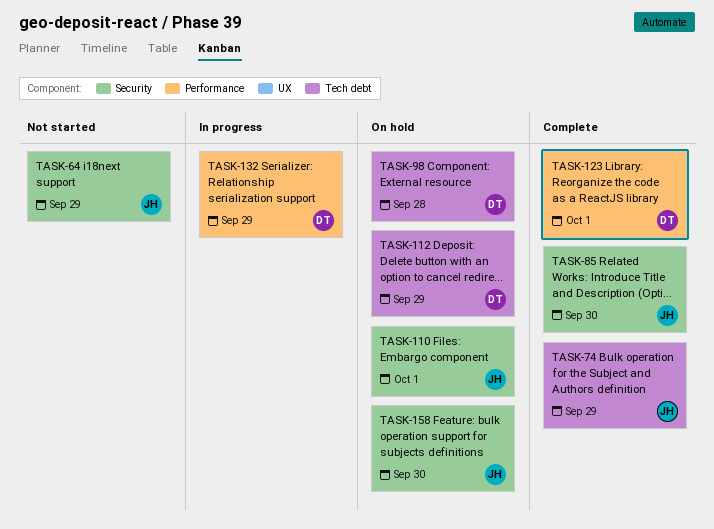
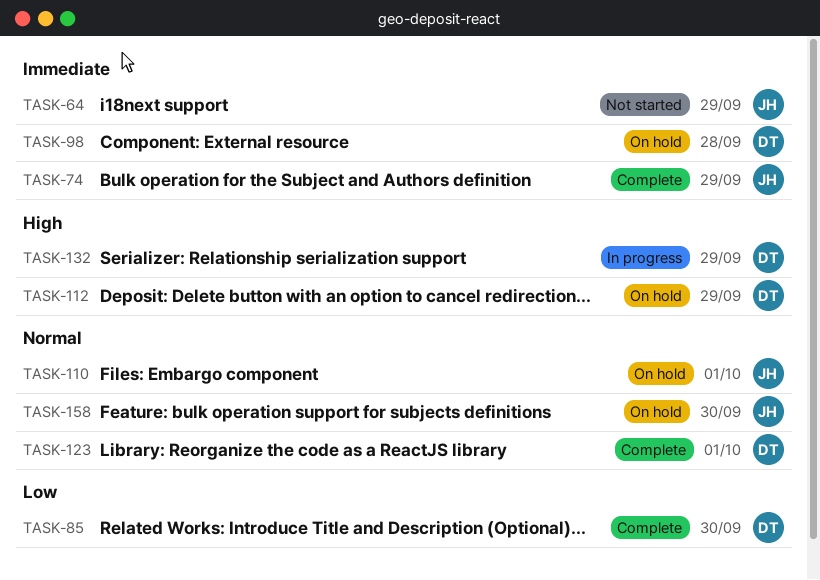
TASK-85, owner: JH -> DT

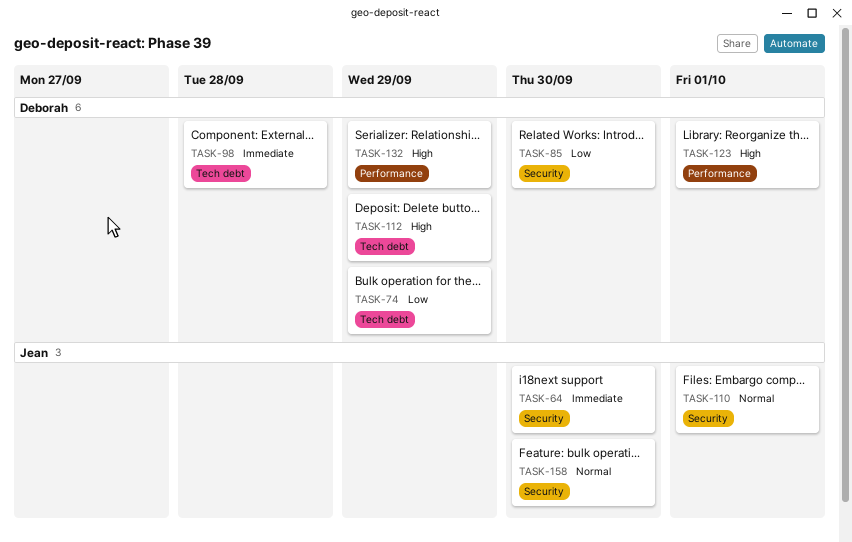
TASK-64, due: Sep 29 -> Sep 30
TASK-74, owner: Jean -> Deborah
TASK-74, priority: Immediate -> Low
TASK-123, priority: Normal -> High

